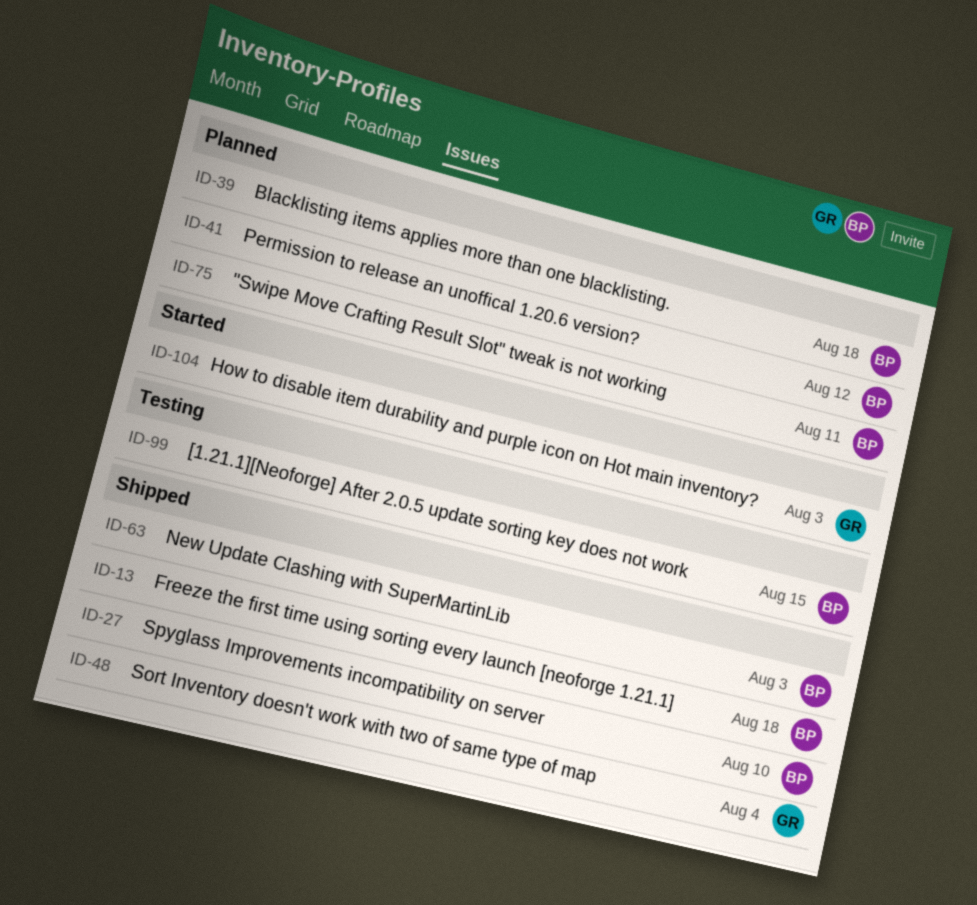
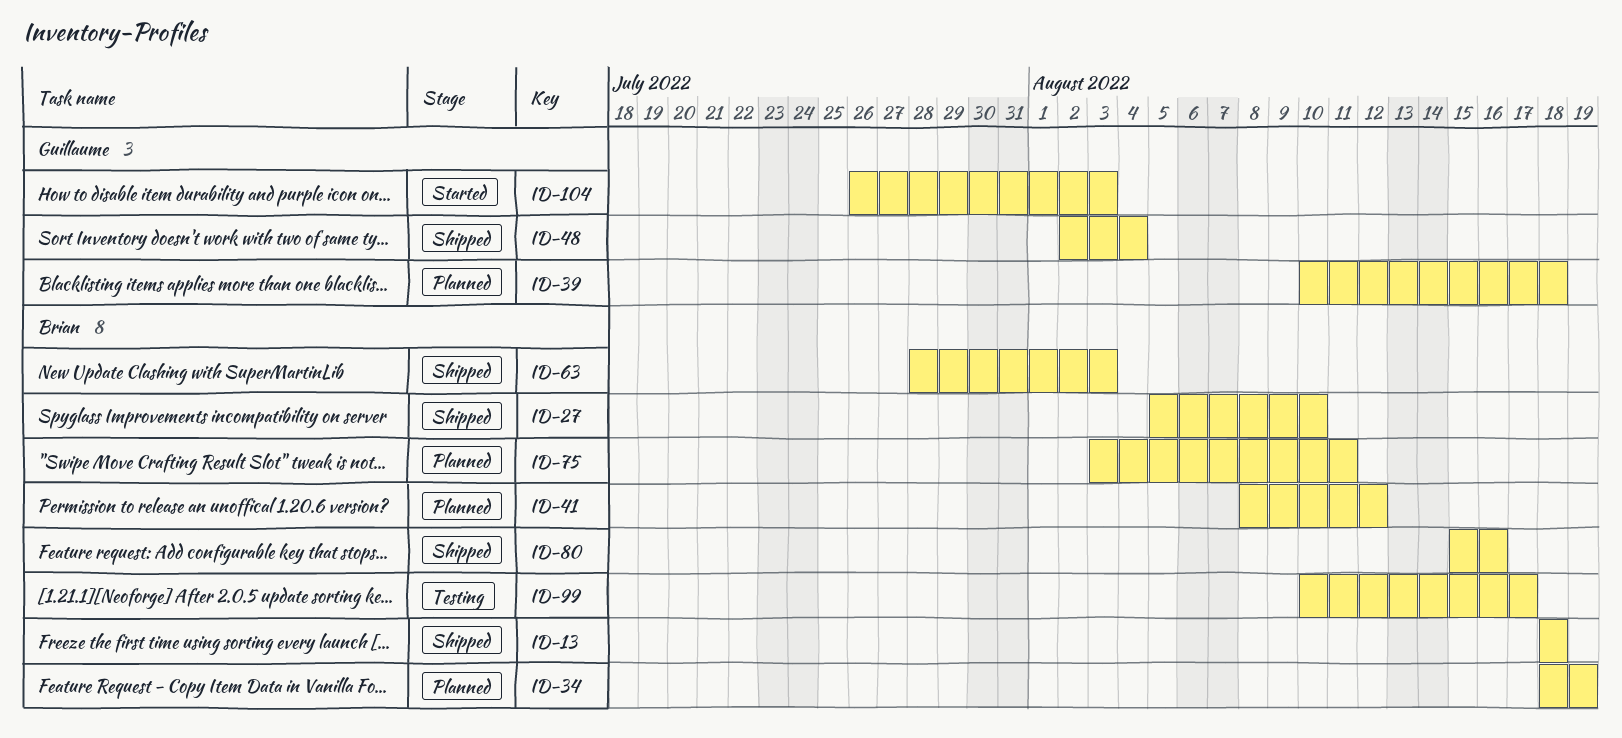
ID-34: none -> present
ID-39, owner: Brian -> Guillaume
ID-80: none -> present
ID-99, due: Aug 15 -> Aug 17

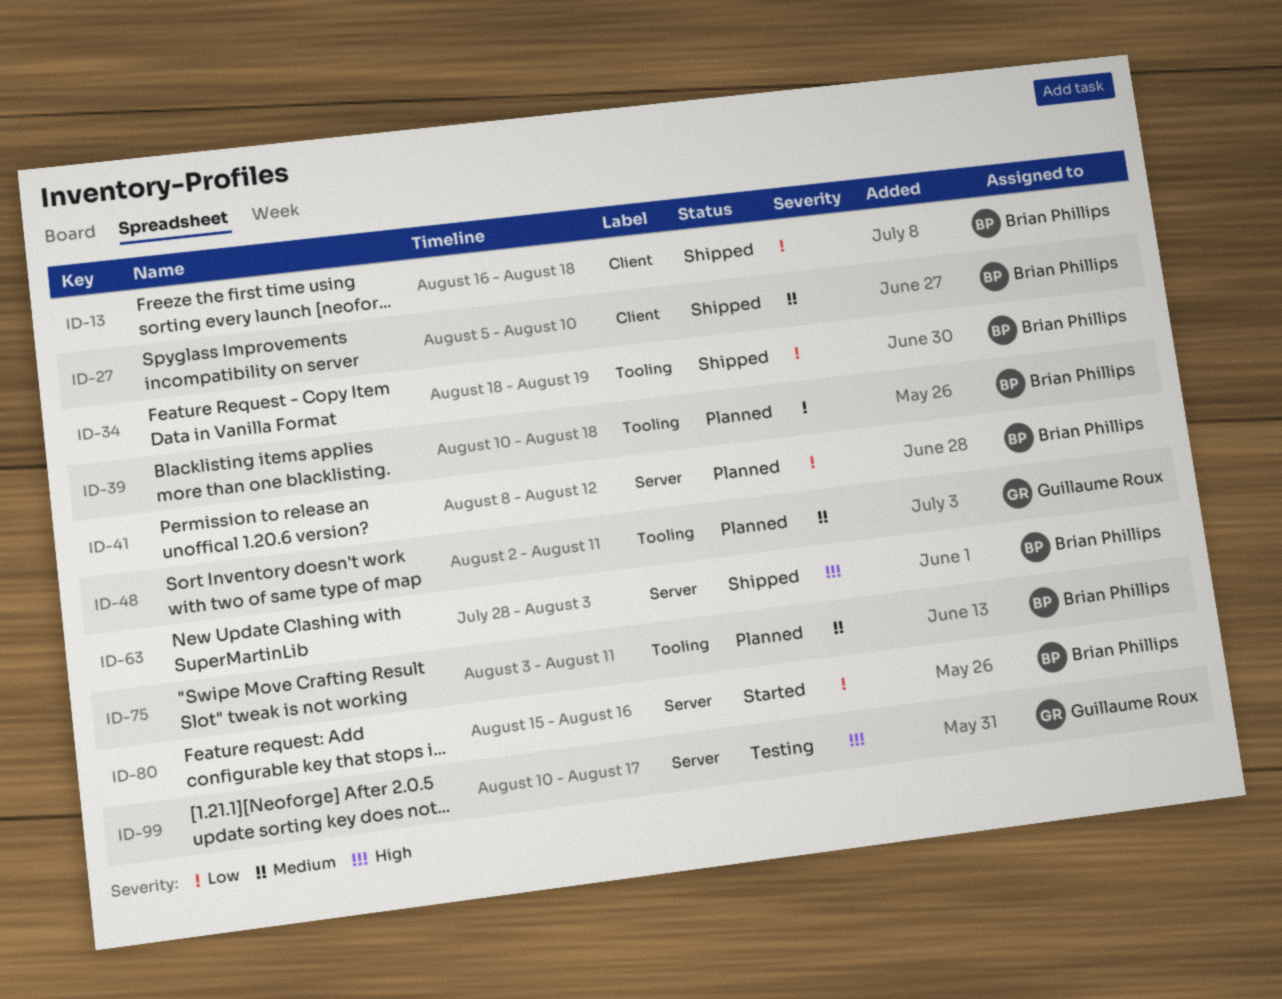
ID-13, start: Aug 18 -> Aug 16
ID-34, status: Planned -> Shipped
ID-39, owner: Guillaume Roux -> Brian Phillips
ID-48, status: Shipped -> Planned
ID-48, due: Aug 4 -> Aug 11
ID-80, status: Shipped -> Started
ID-99, owner: Brian Phillips -> Guillaume Roux
ID-104: present -> none

